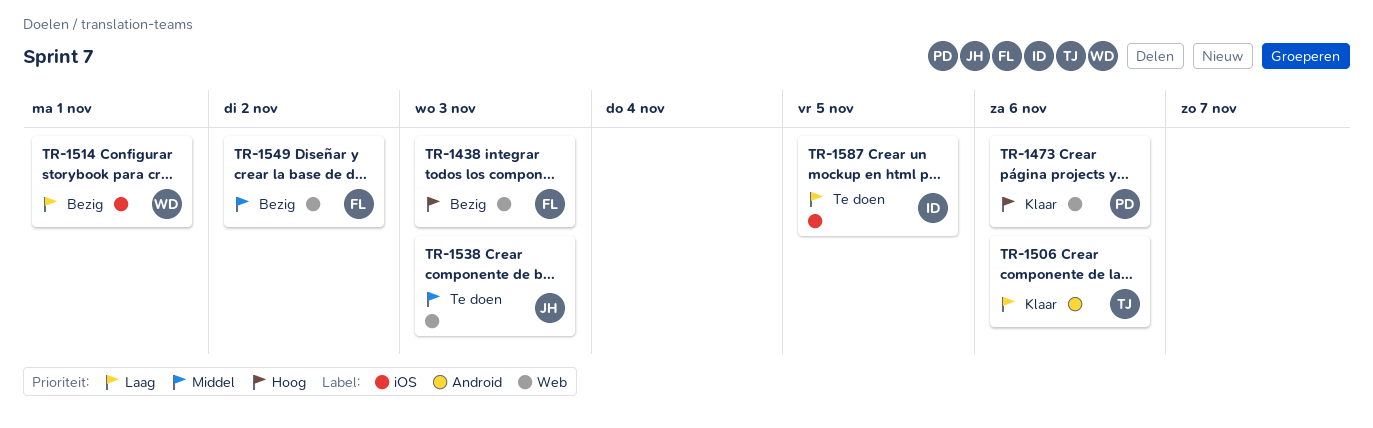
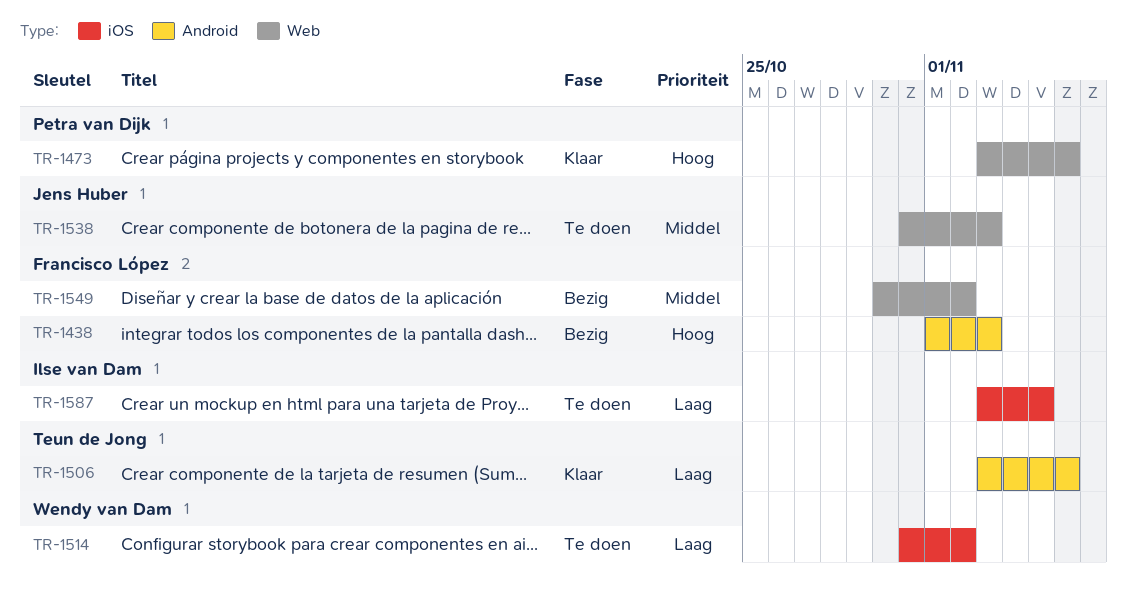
TR-1438, label: Web -> Android
TR-1514, status: Bezig -> Te doen
TR-1514, due: Nov 1 -> Nov 2

